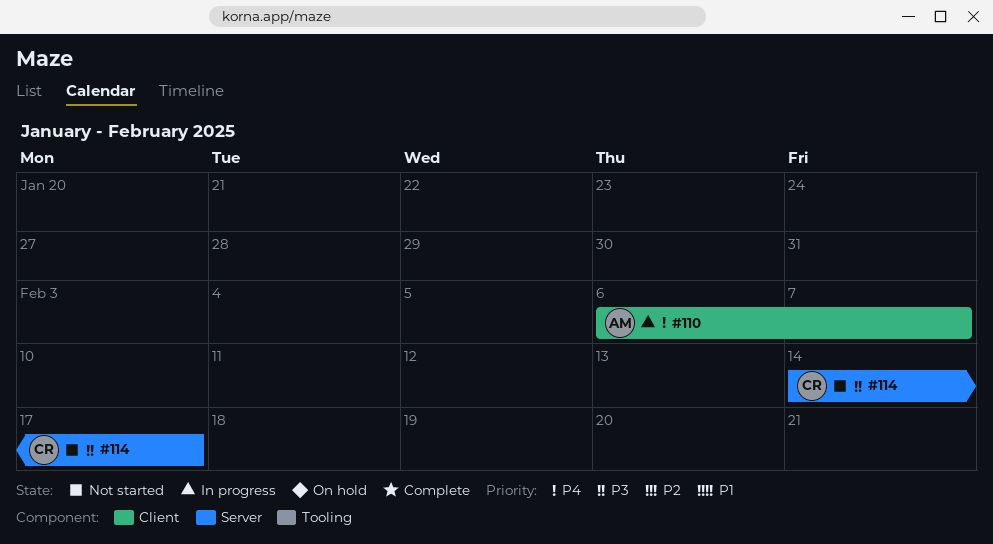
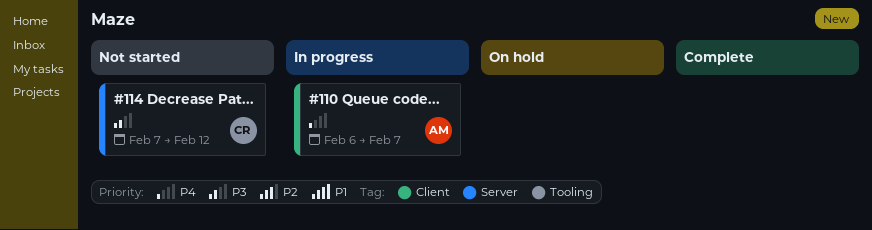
#114, start: Feb 14 -> Feb 7
#114, due: Feb 17 -> Feb 12

